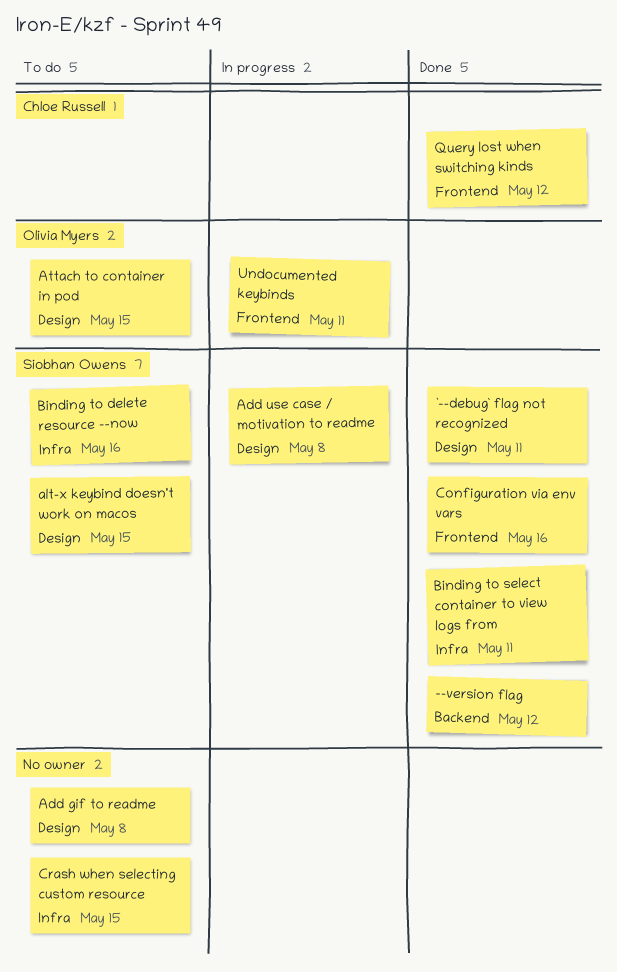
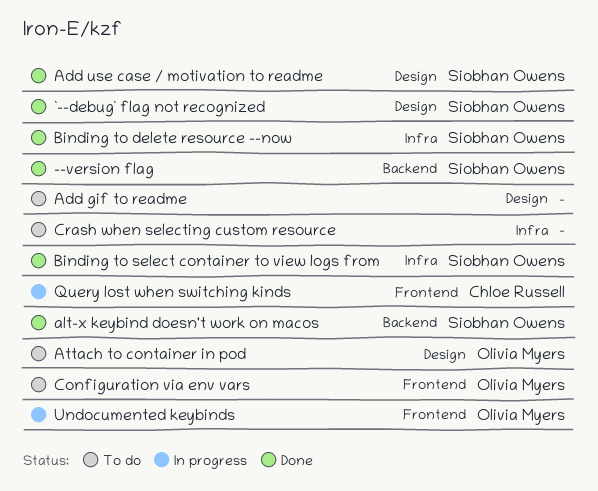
Add use case / motivation to readme, status: In progress -> Done
alt-x keybind doesn't work on macos, status: To do -> Done
alt-x keybind doesn't work on macos, label: Design -> Backend
Binding to delete resource --now, status: To do -> Done
Configuration via env vars, status: Done -> To do
Configuration via env vars, owner: Siobhan Owens -> Olivia Myers
Query lost when switching kinds, status: Done -> In progress

